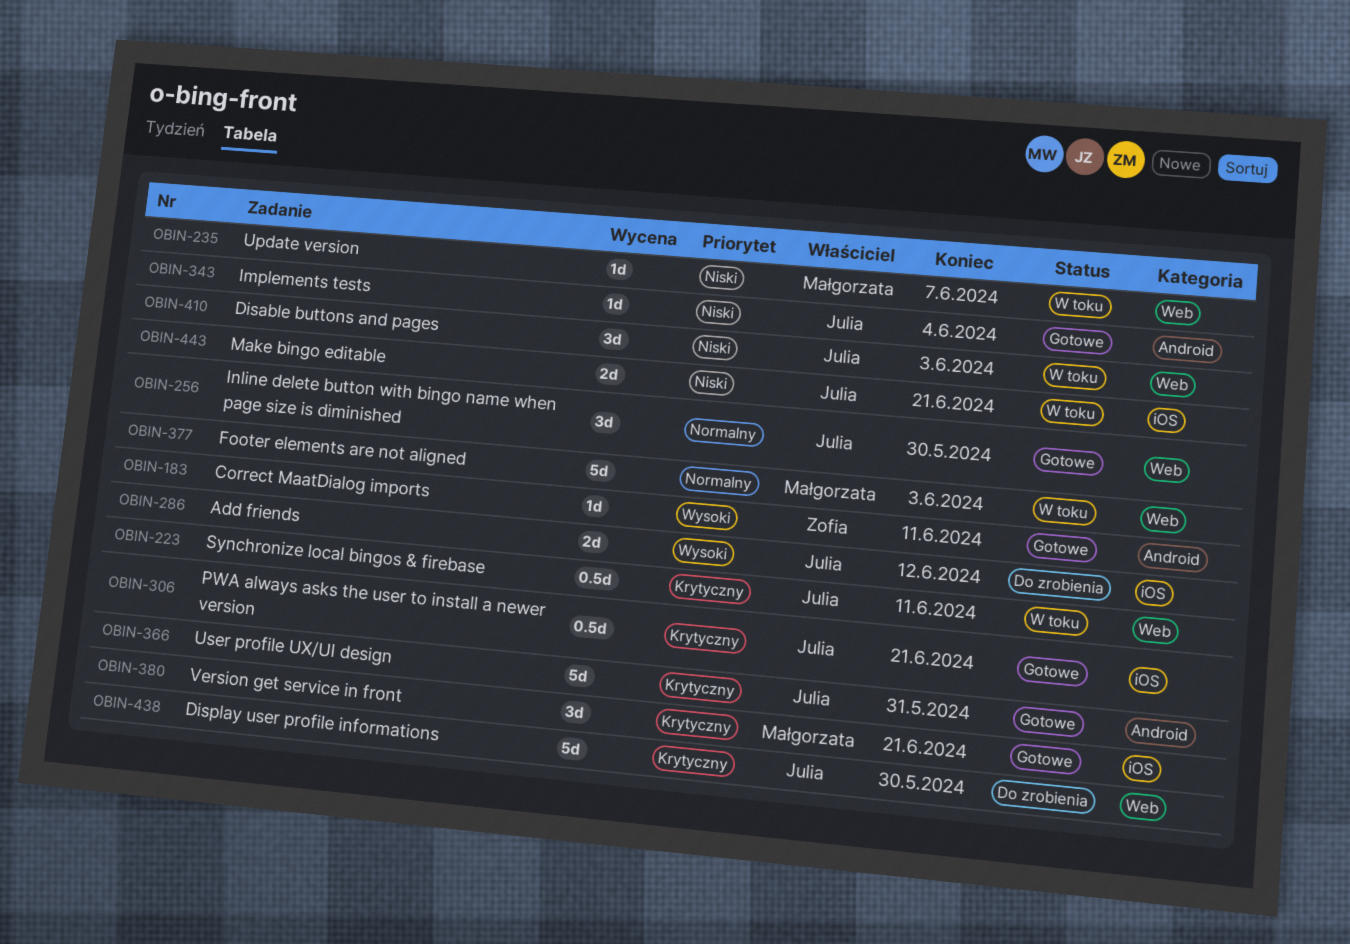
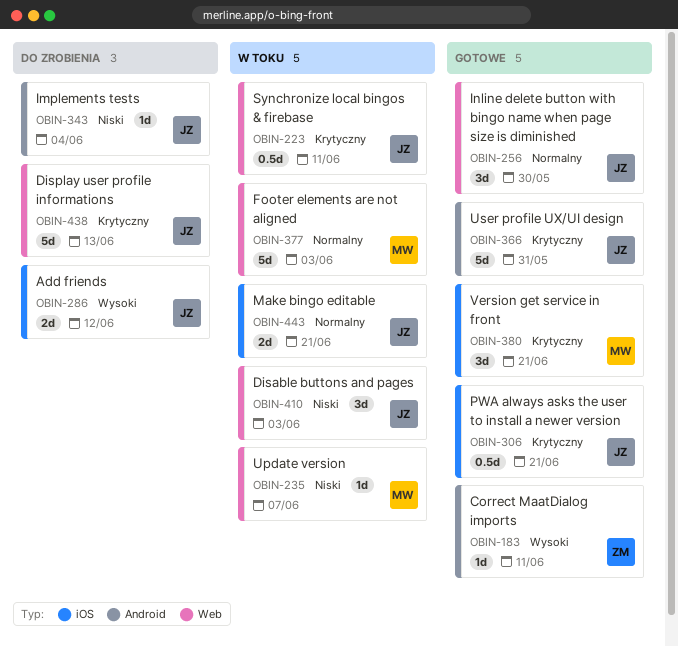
OBIN-343, status: Gotowe -> Do zrobienia
OBIN-438, due: May 30 -> Jun 13
OBIN-443, priority: Niski -> Normalny

